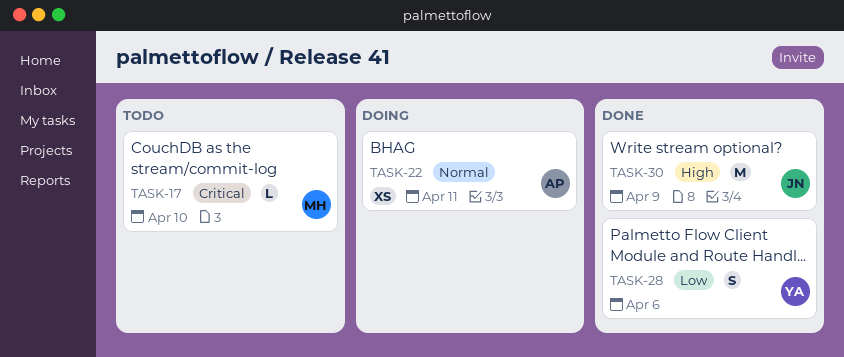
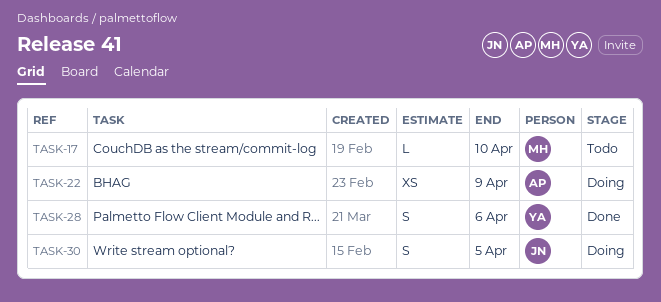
TASK-22, due: Apr 11 -> Apr 9
TASK-30, status: Done -> Doing
TASK-30, estimate: M -> S
TASK-30, due: Apr 9 -> Apr 5

